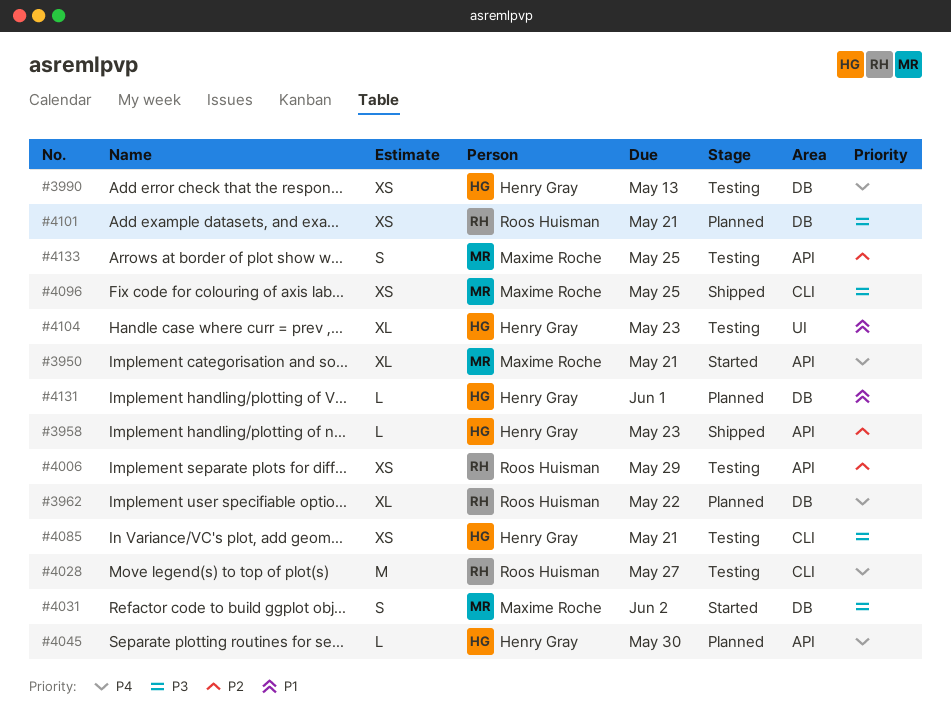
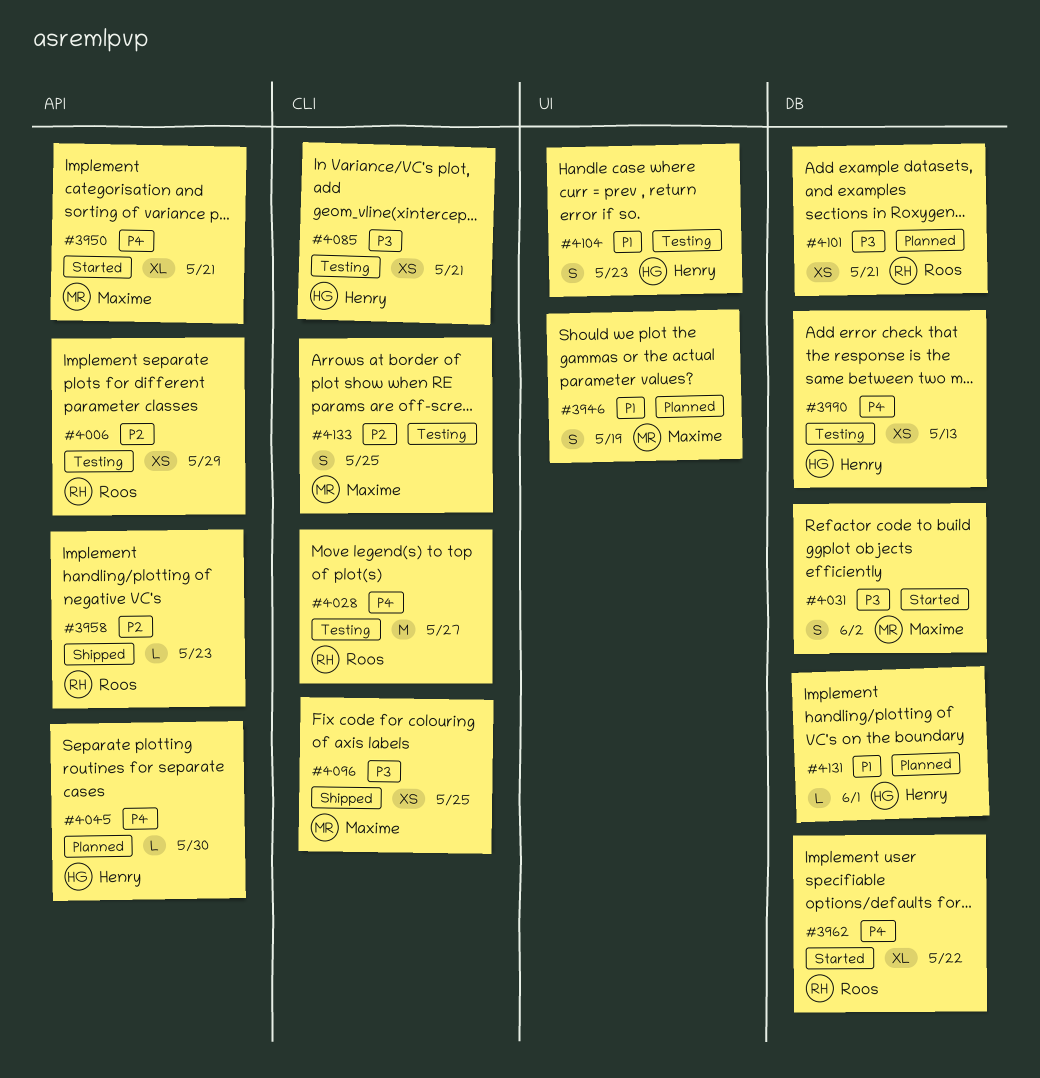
#3946: none -> present
#3958, owner: Henry Gray -> Roos Huisman
#3962, status: Planned -> Started
#4104, estimate: XL -> S
#4133, label: API -> CLI

